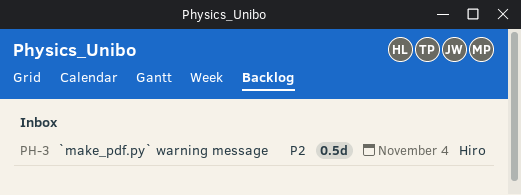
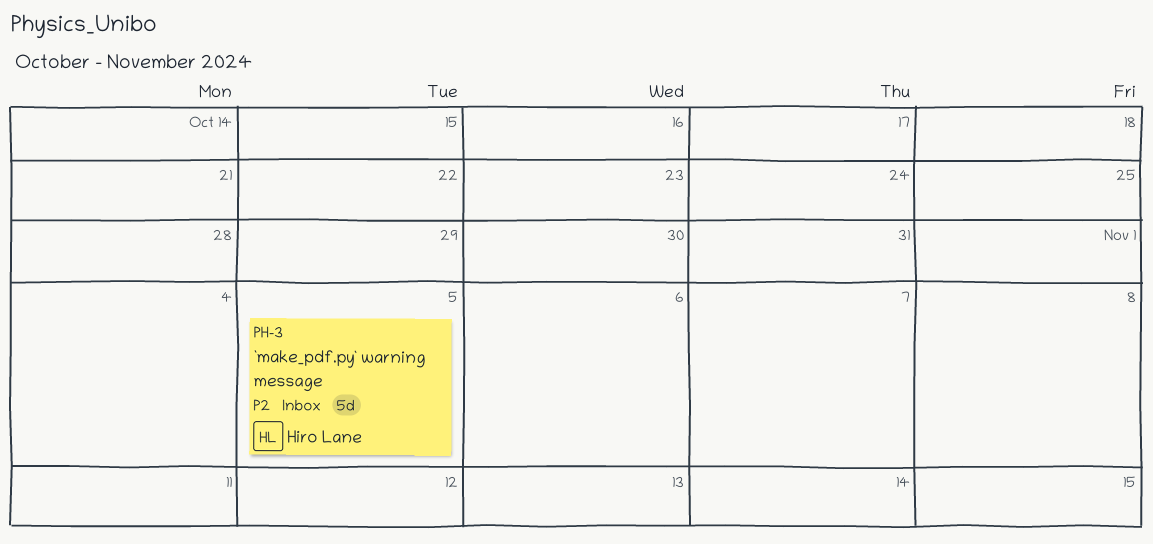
PH-3, estimate: 0.5d -> 5d
PH-3, due: Nov 4 -> Nov 5

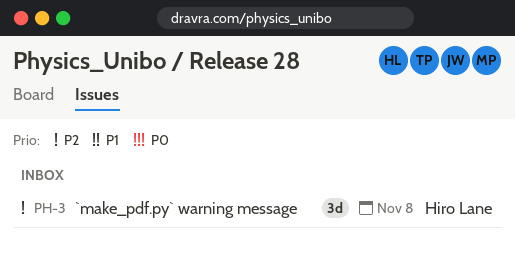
PH-3, estimate: 5d -> 3d
PH-3, due: Nov 5 -> Nov 8

